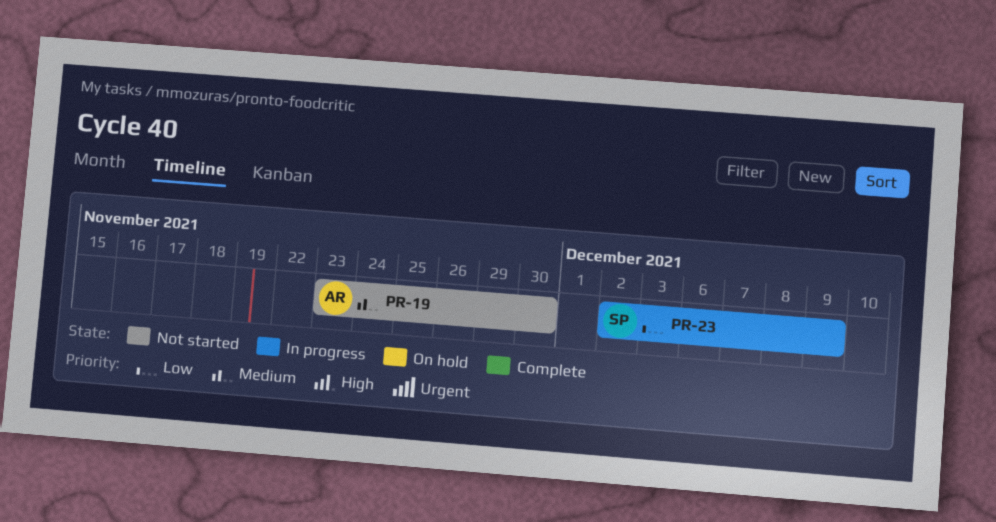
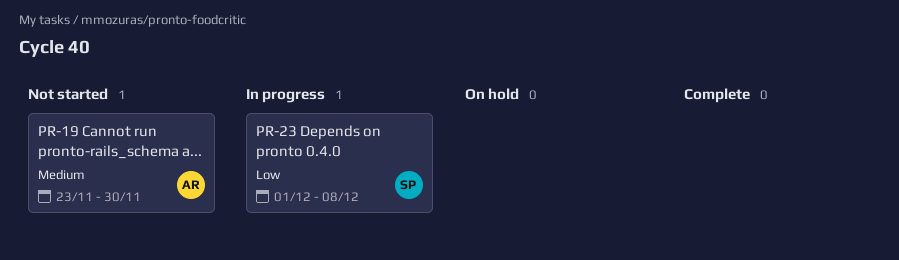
PR-23, start: Dec 2 -> Dec 1
PR-23, due: Dec 9 -> Dec 8

